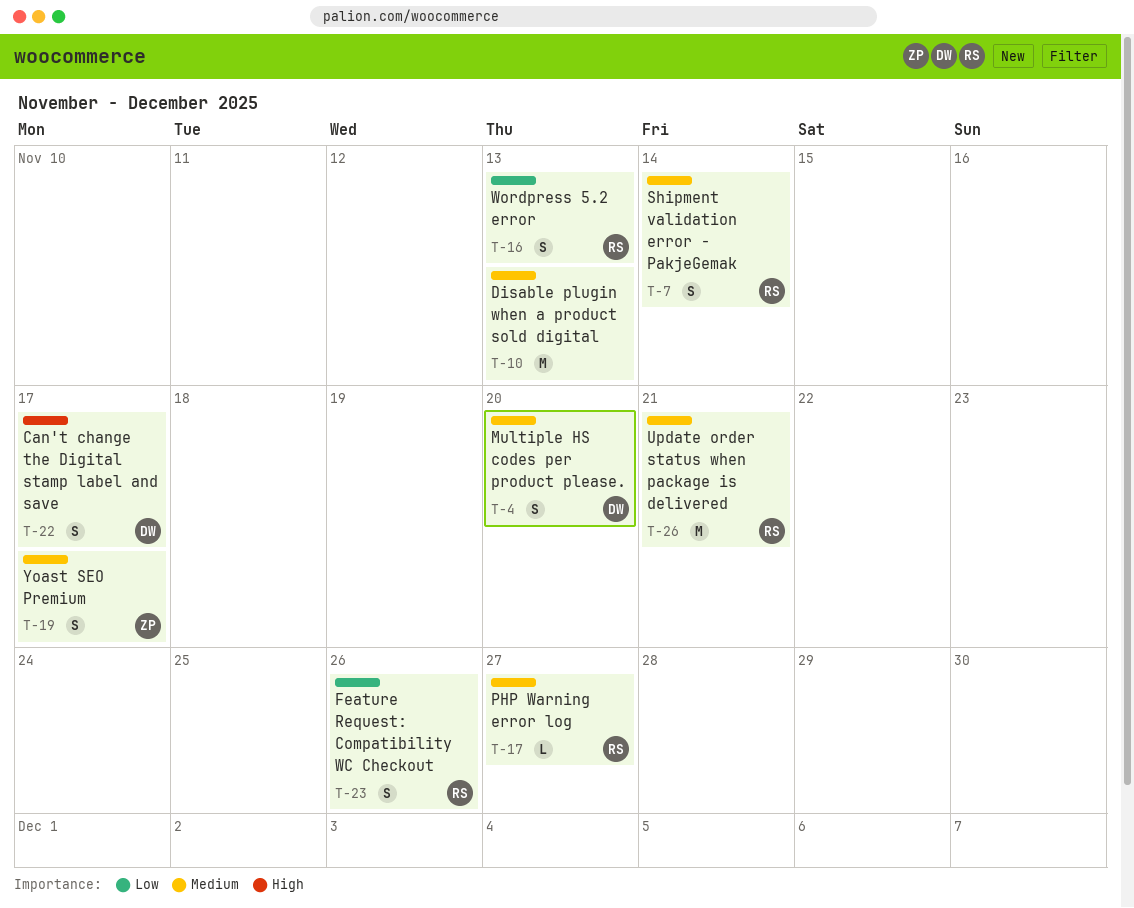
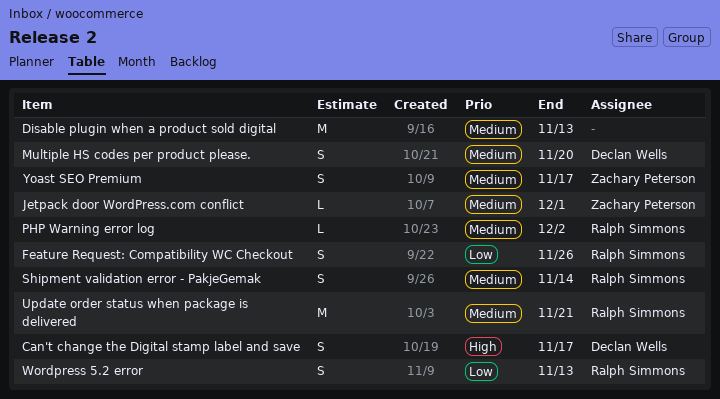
Jetpack door WordPress.com conflict: none -> present
PHP Warning error log, due: Nov 27 -> Dec 2

